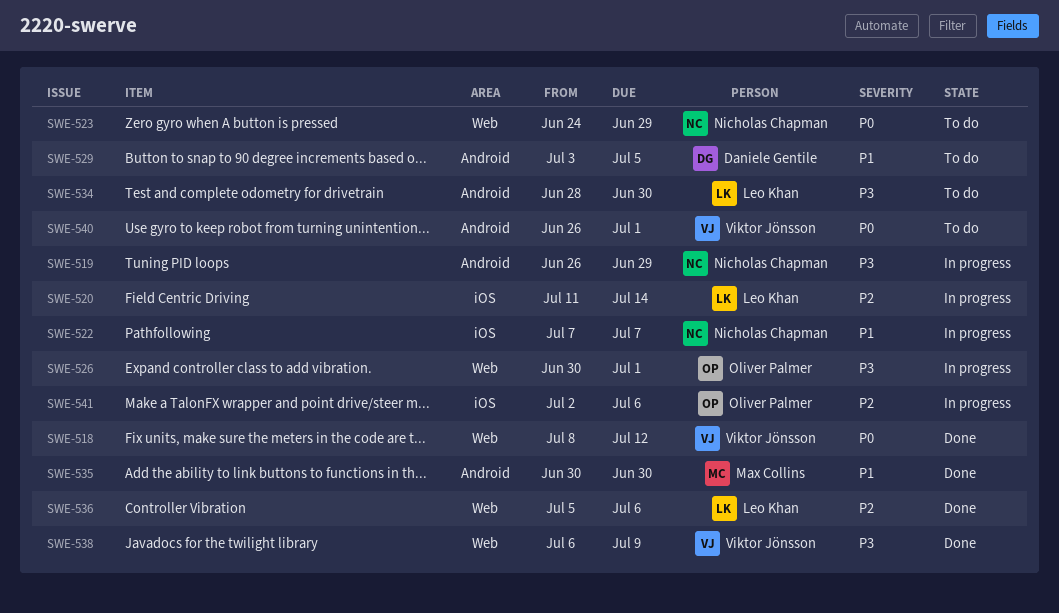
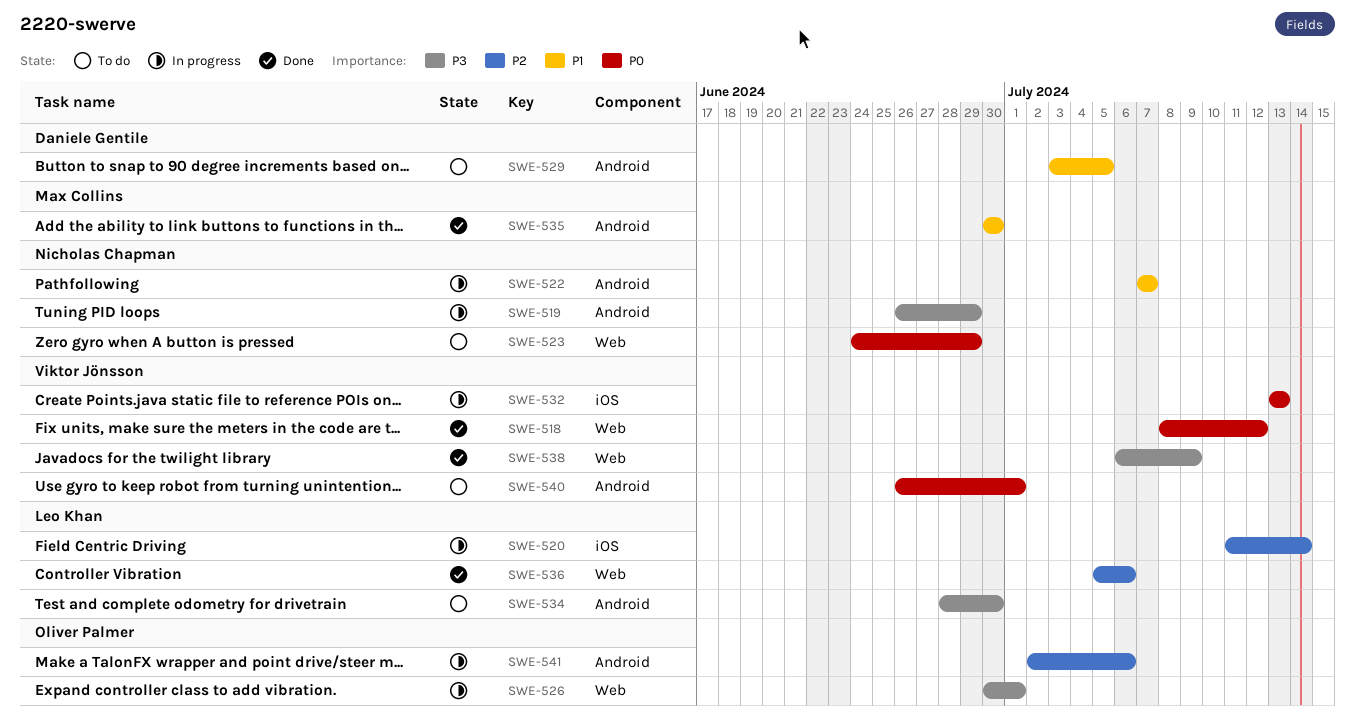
SWE-522, label: iOS -> Android
SWE-532: none -> present
SWE-541, label: iOS -> Android

